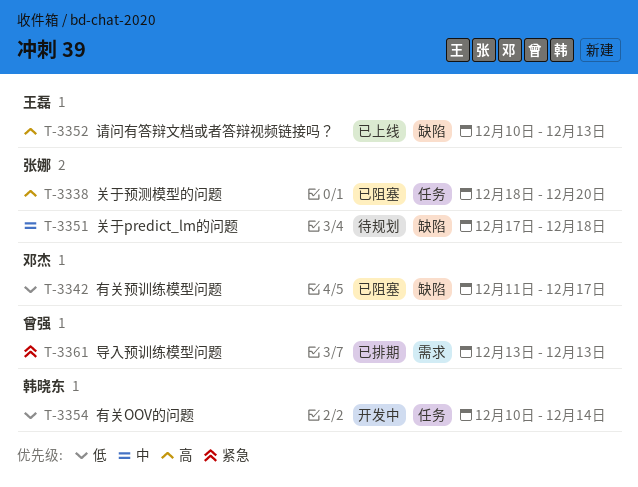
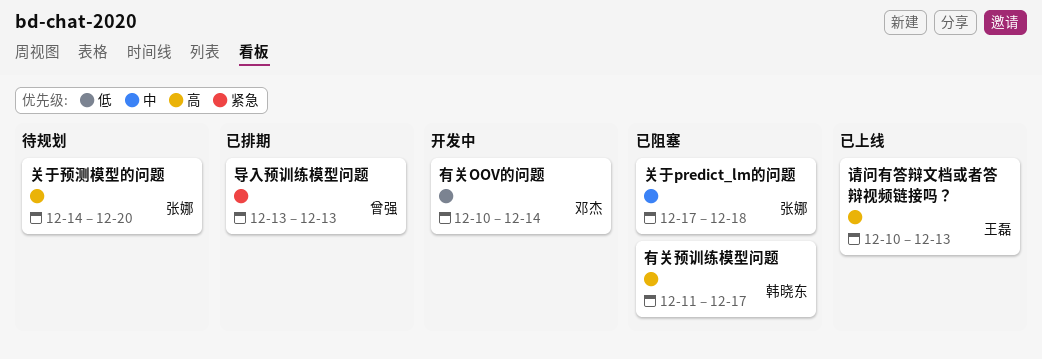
关于predict_lm的问题, status: 待规划 -> 已阻塞
关于预测模型的问题, status: 已阻塞 -> 待规划
关于预测模型的问题, start: Dec 18 -> Dec 14
有关OOV的问题, owner: 韩晓东 -> 邓杰
有关预训练模型问题, owner: 邓杰 -> 韩晓东
有关预训练模型问题, priority: 低 -> 高

